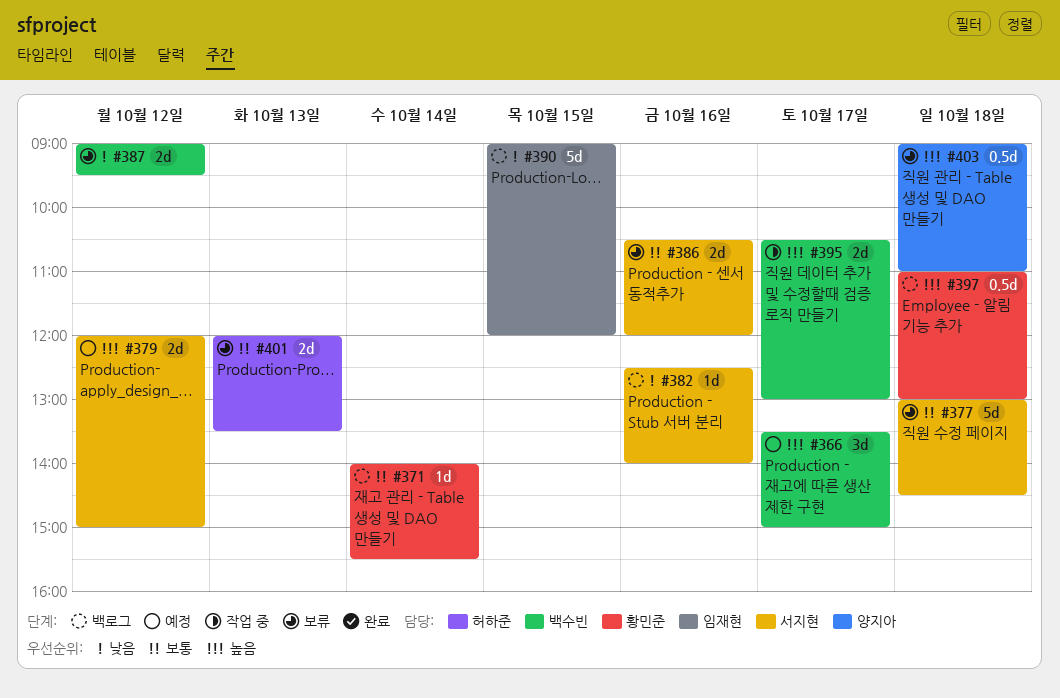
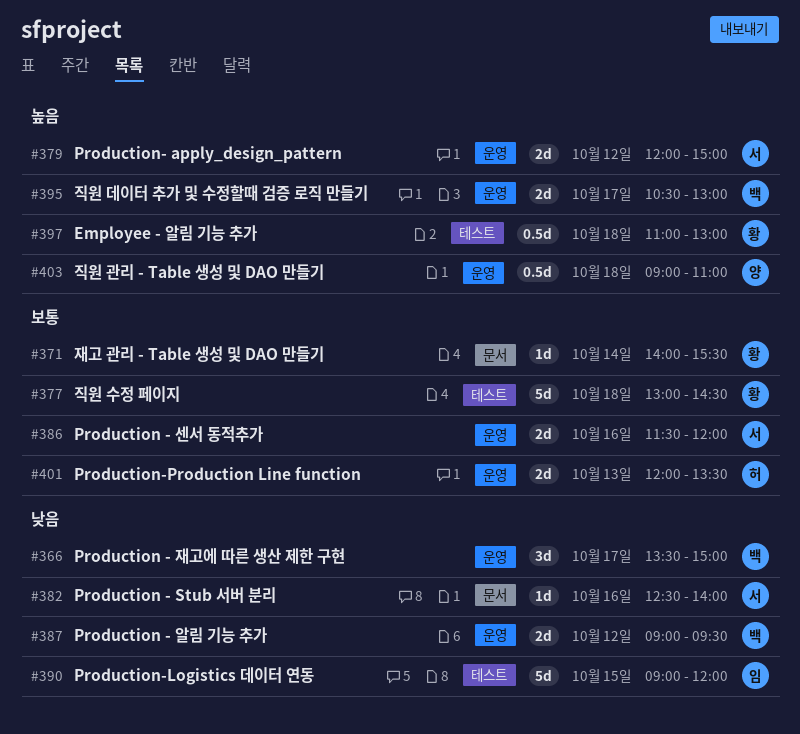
#366, priority: 높음 -> 낮음
#377, owner: 서지현 -> 황민준
#386, begins: 10:30 -> 11:30

